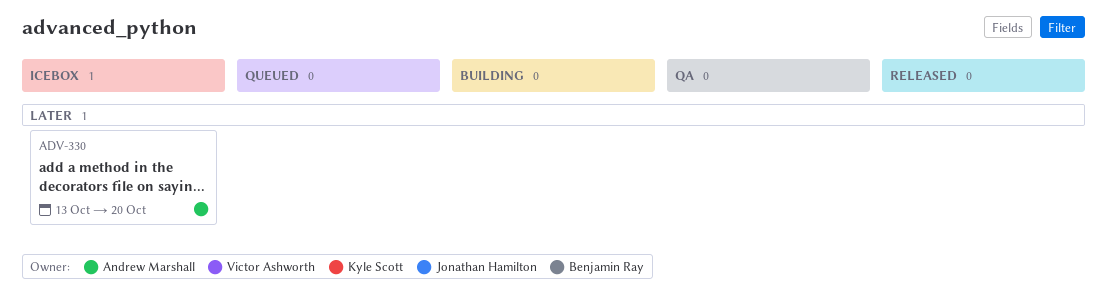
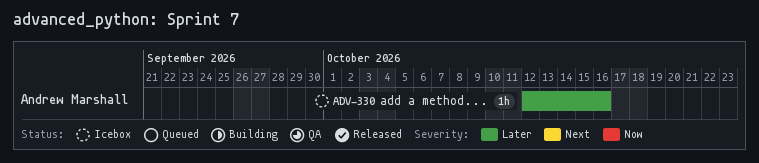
ADV-330, start: Oct 13 -> Oct 12
ADV-330, due: Oct 20 -> Oct 16

